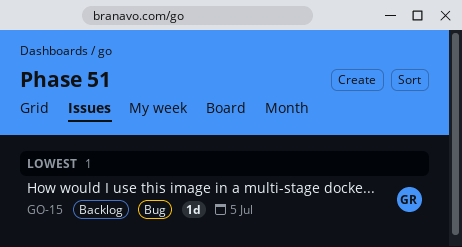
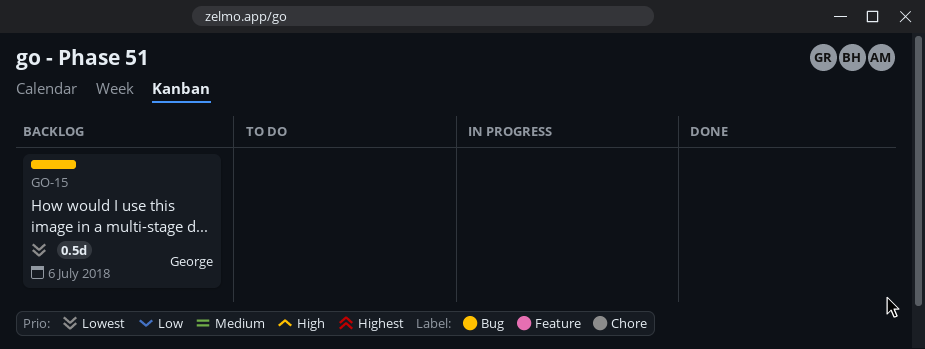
GO-15, estimate: 1d -> 0.5d
GO-15, due: Jul 5 -> Jul 6

